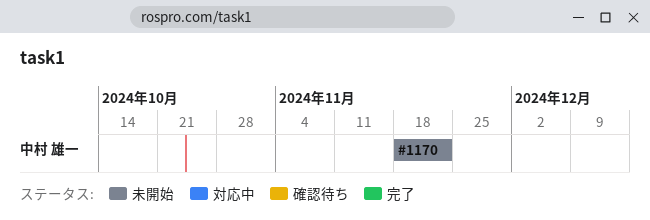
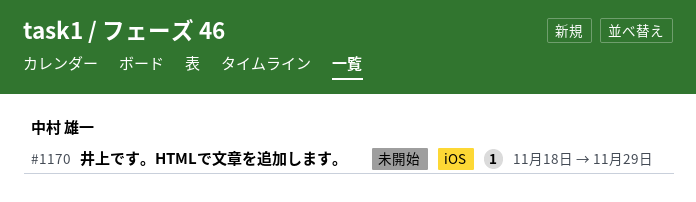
#1170, due: Nov 22 -> Nov 29

